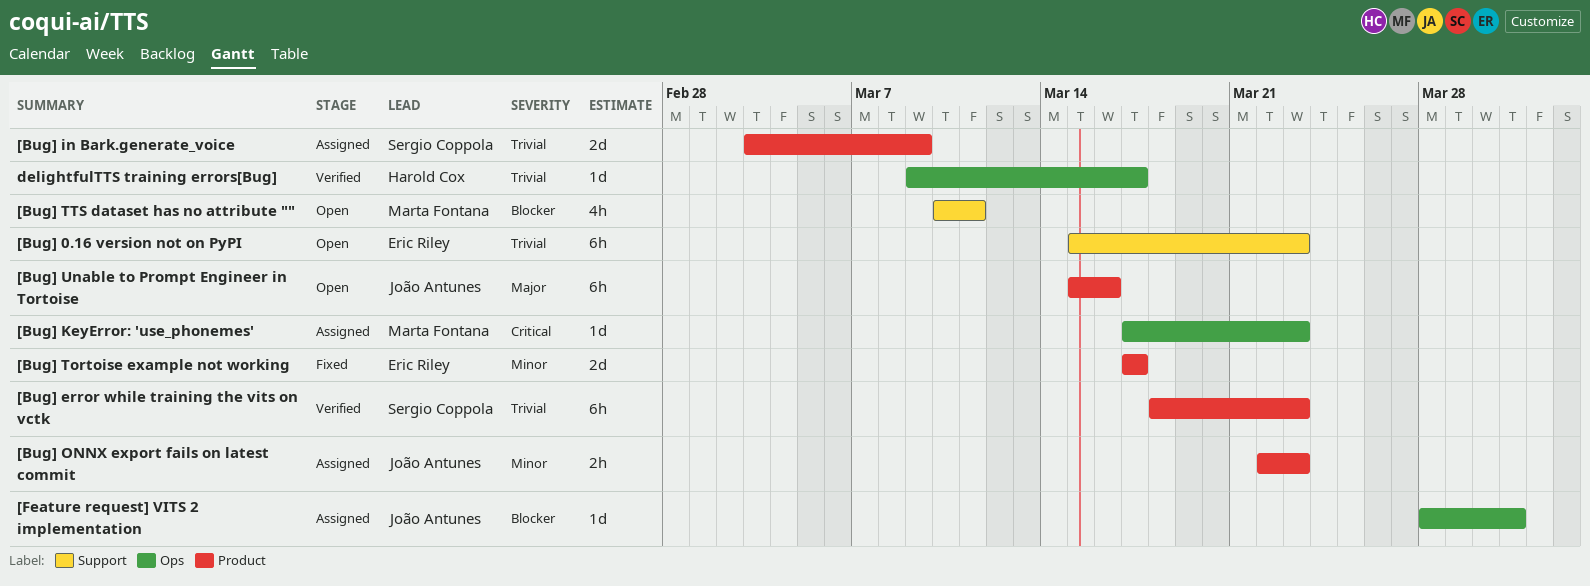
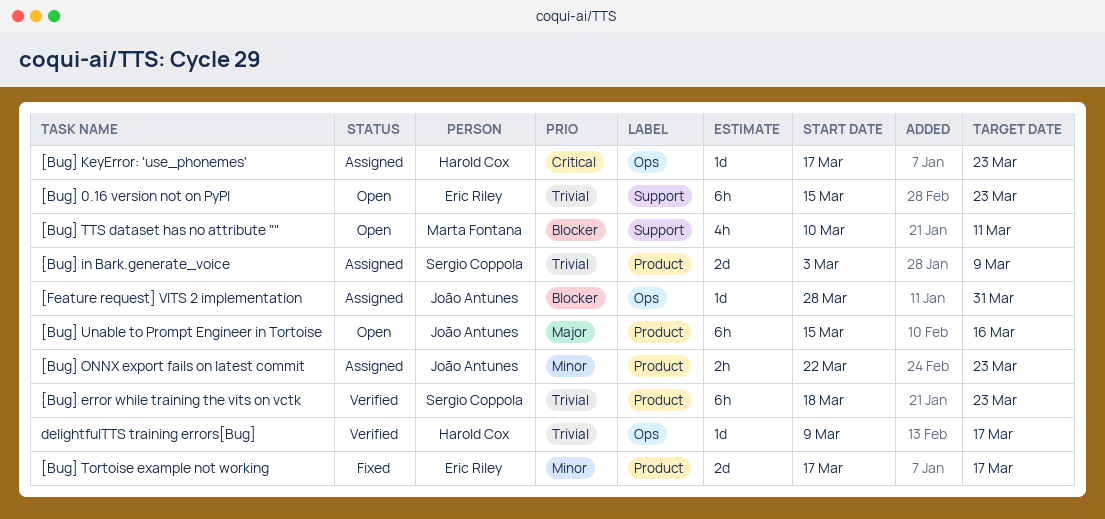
[Bug] KeyError: 'use_phonemes', owner: Marta Fontana -> Harold Cox

